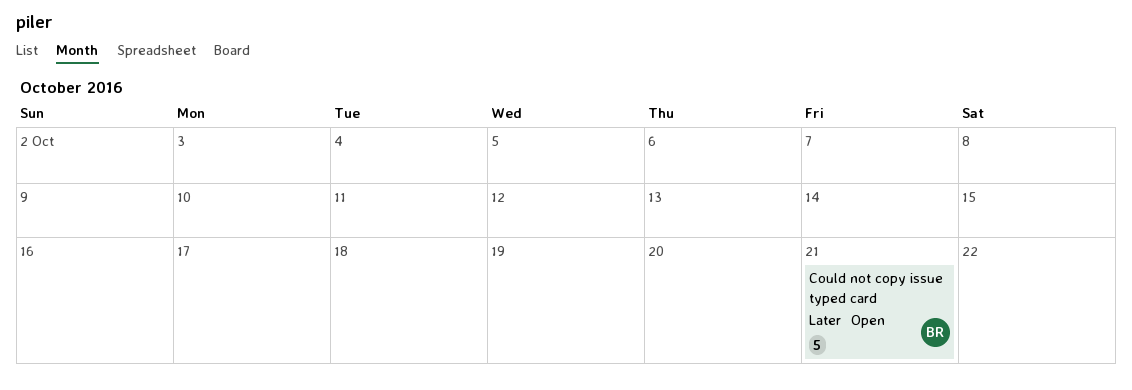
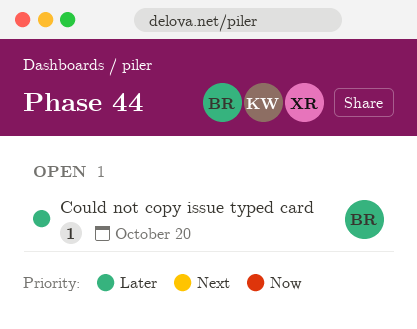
Could not copy issue typed card, estimate: 5 -> 1
Could not copy issue typed card, due: Oct 21 -> Oct 20

